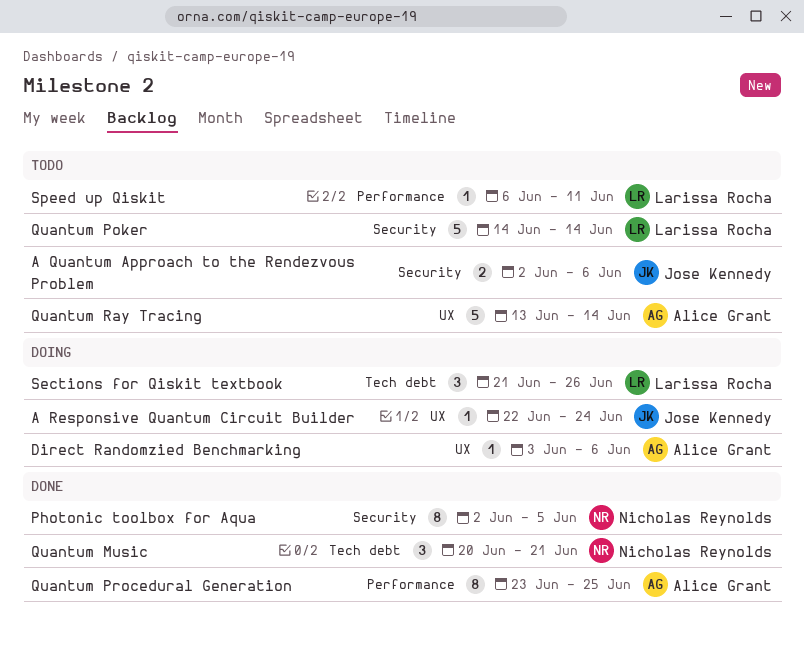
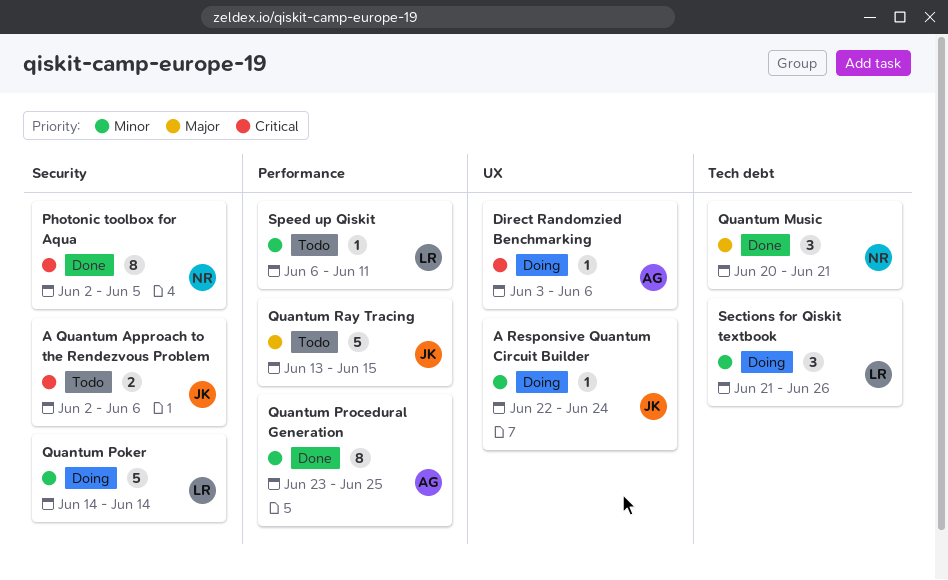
Quantum Poker, status: Todo -> Doing
Quantum Ray Tracing, owner: Alice Grant -> Jose Kennedy
Quantum Ray Tracing, label: UX -> Performance
Quantum Ray Tracing, due: Jun 14 -> Jun 15

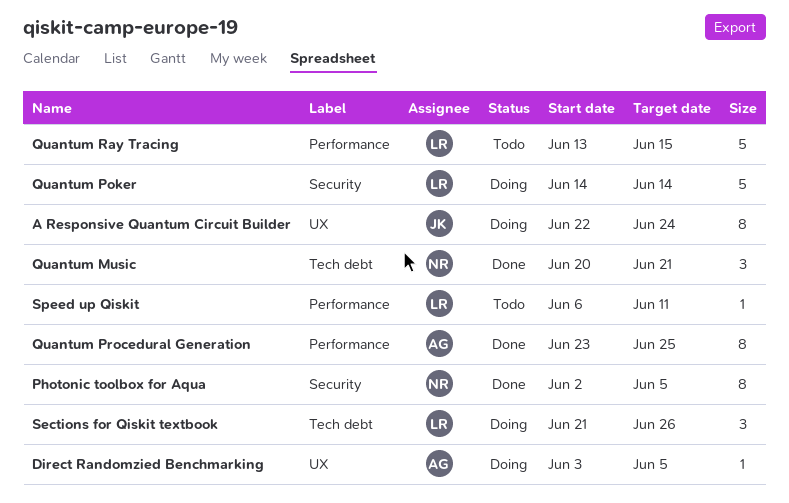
A Quantum Approach to the Rendezvous Problem: present -> none
A Responsive Quantum Circuit Builder, estimate: 1 -> 8
Direct Randomzied Benchmarking, due: Jun 6 -> Jun 5
Quantum Ray Tracing, owner: JK -> LR

